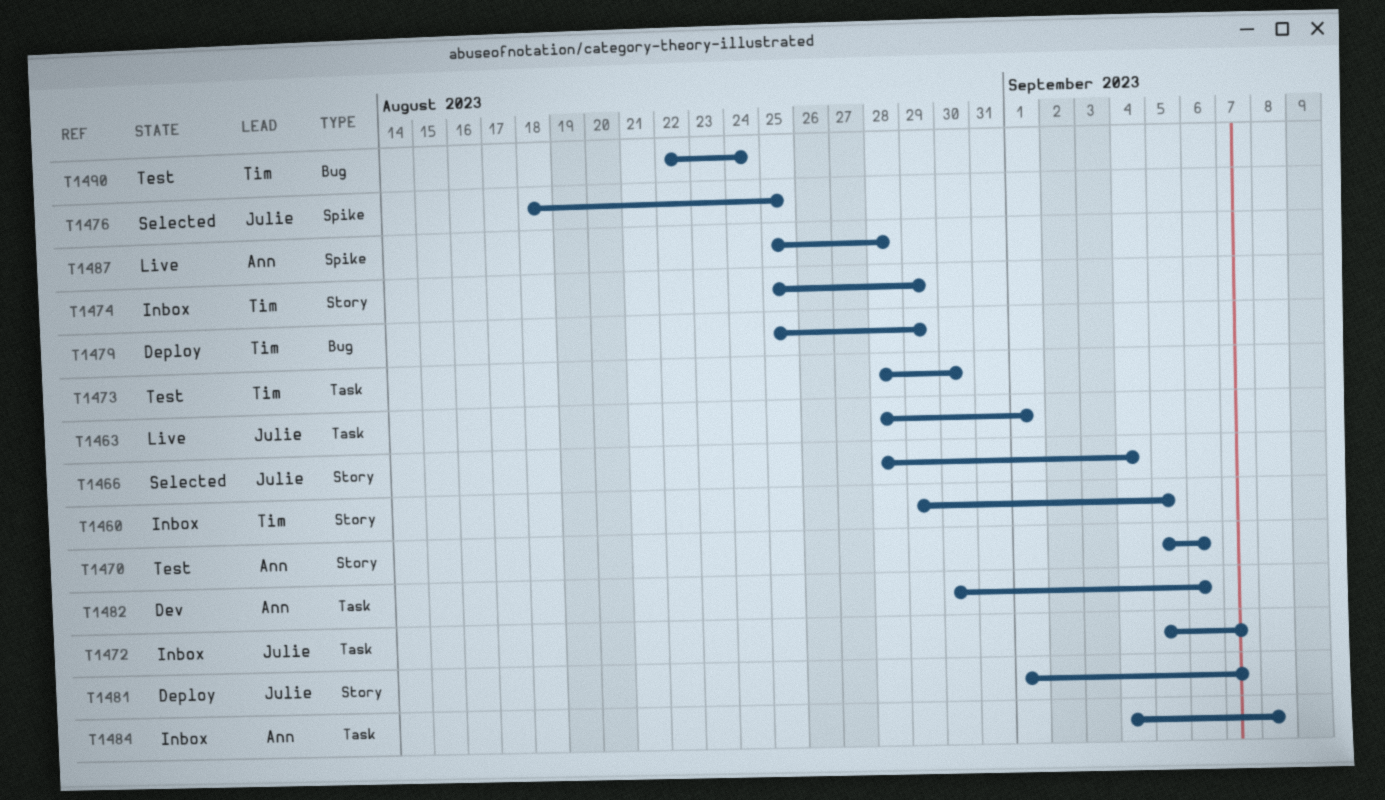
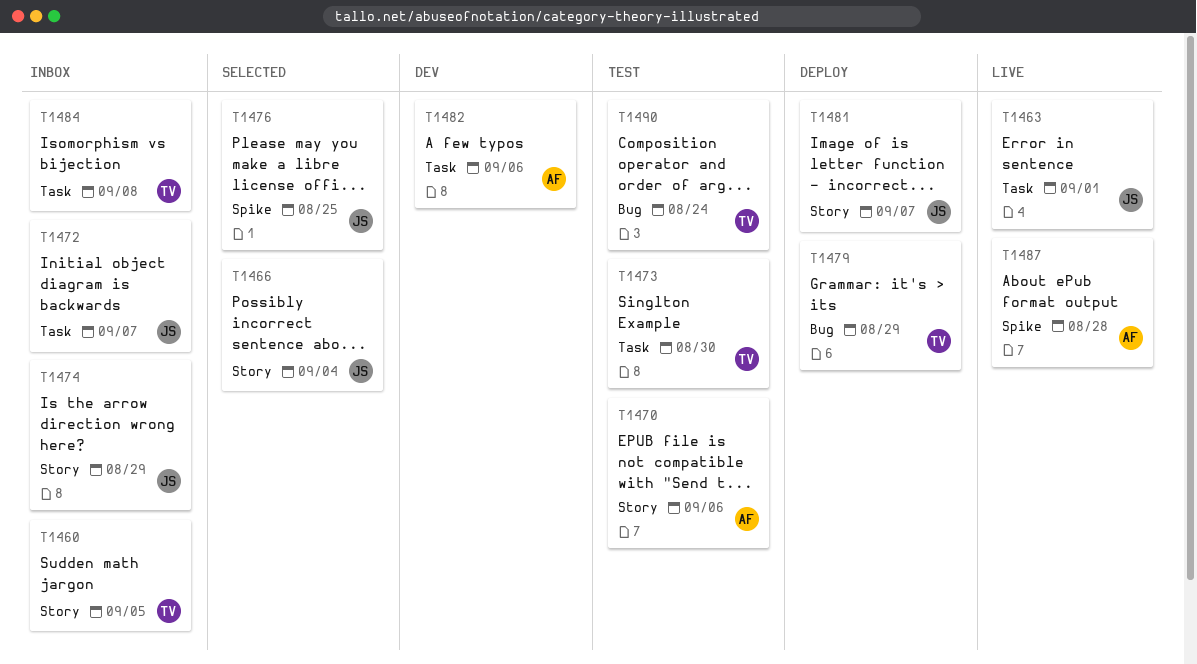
T1474, owner: Tim -> Julie
T1484, owner: Ann -> Tim

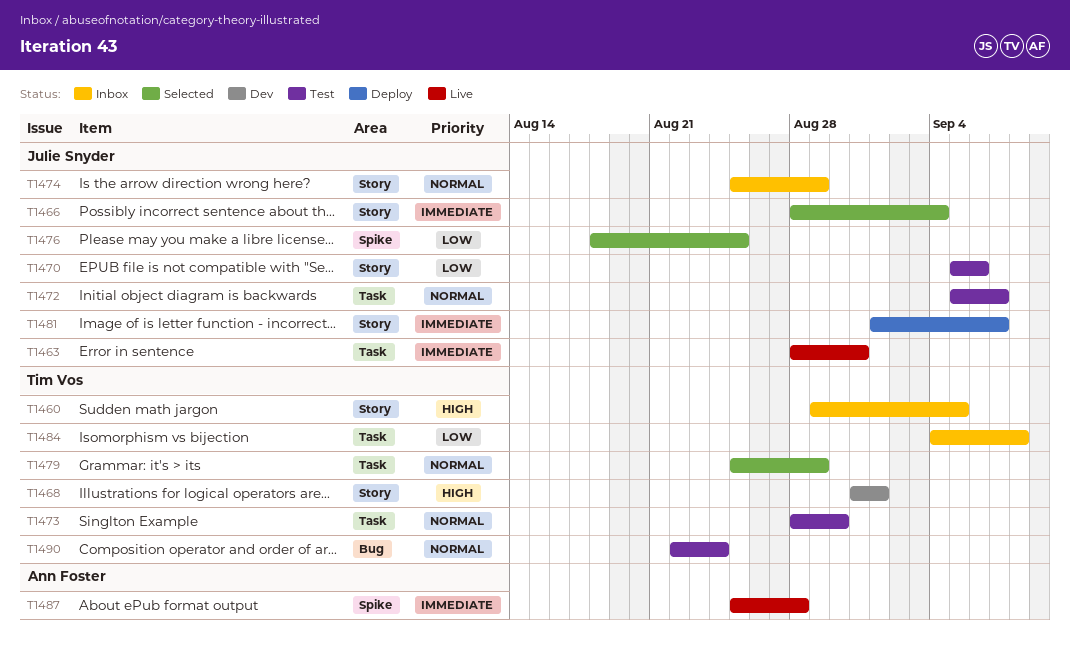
T1463, due: Sep 1 -> Aug 31
T1468: none -> present
T1470, owner: Ann Foster -> Julie Snyder
T1472, status: Inbox -> Test
T1479, status: Deploy -> Selected
T1479, label: Bug -> Task
T1482: present -> none

